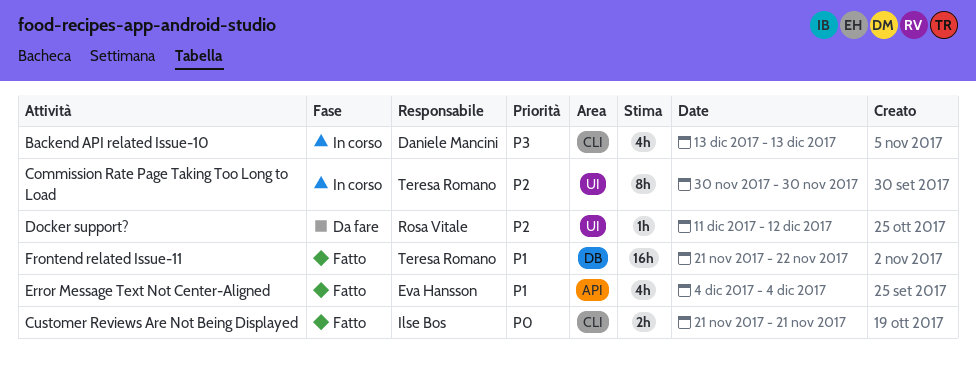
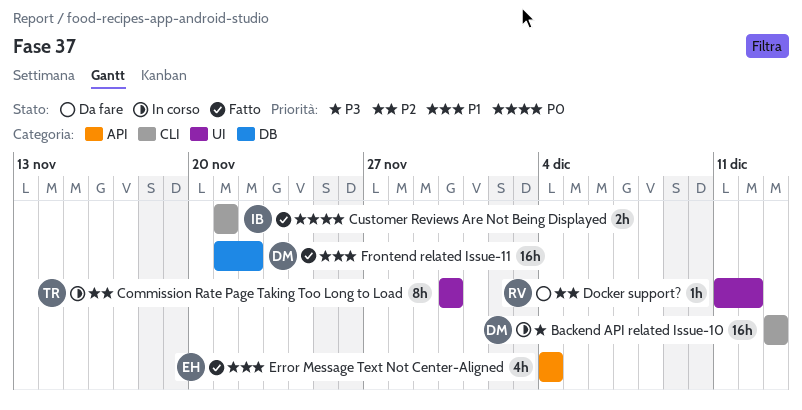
Backend API related Issue-10, estimate: 4h -> 16h
Frontend related Issue-11, owner: Teresa Romano -> Daniele Mancini

